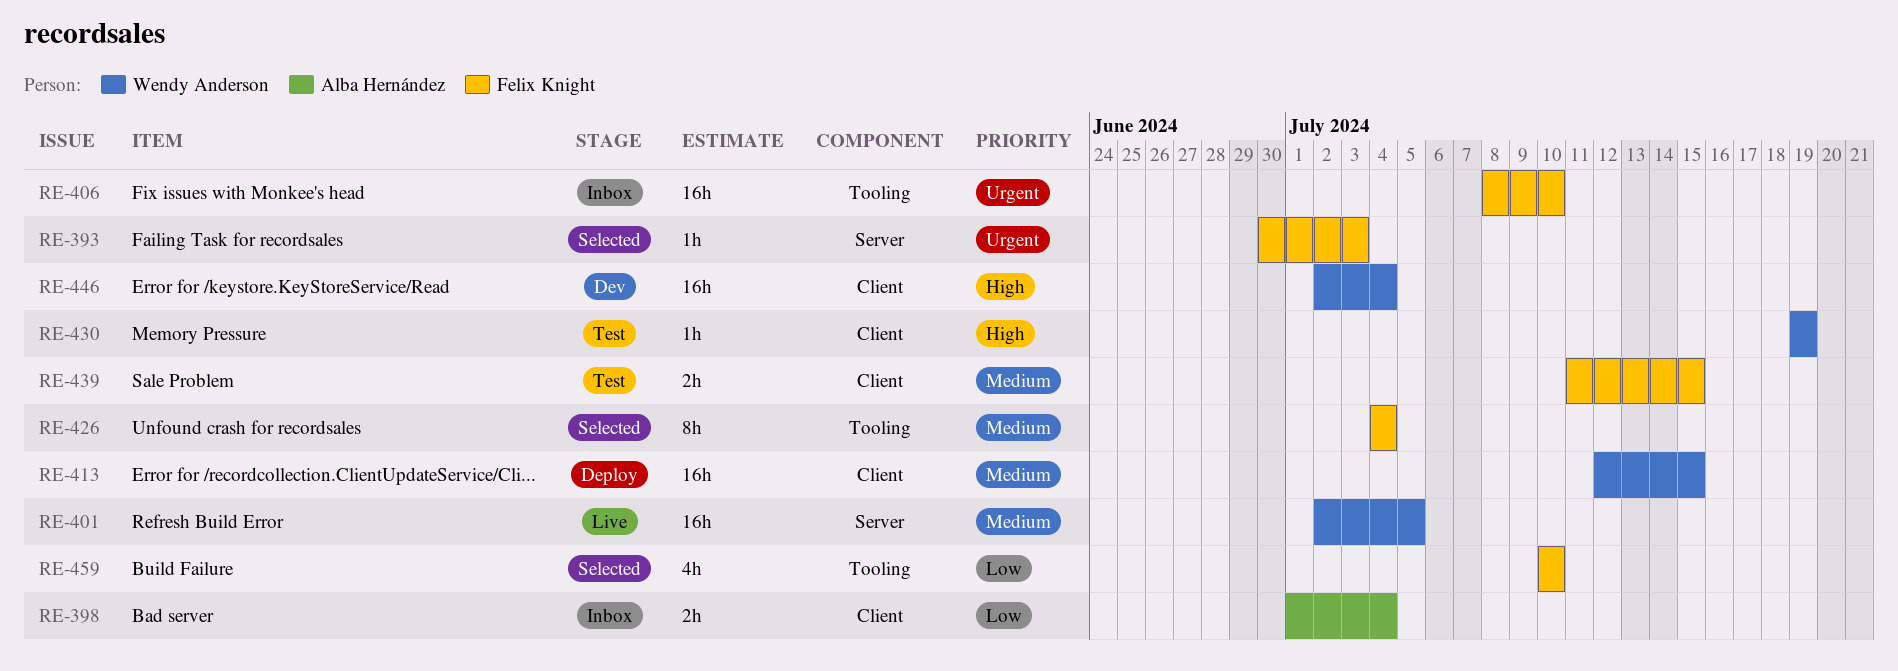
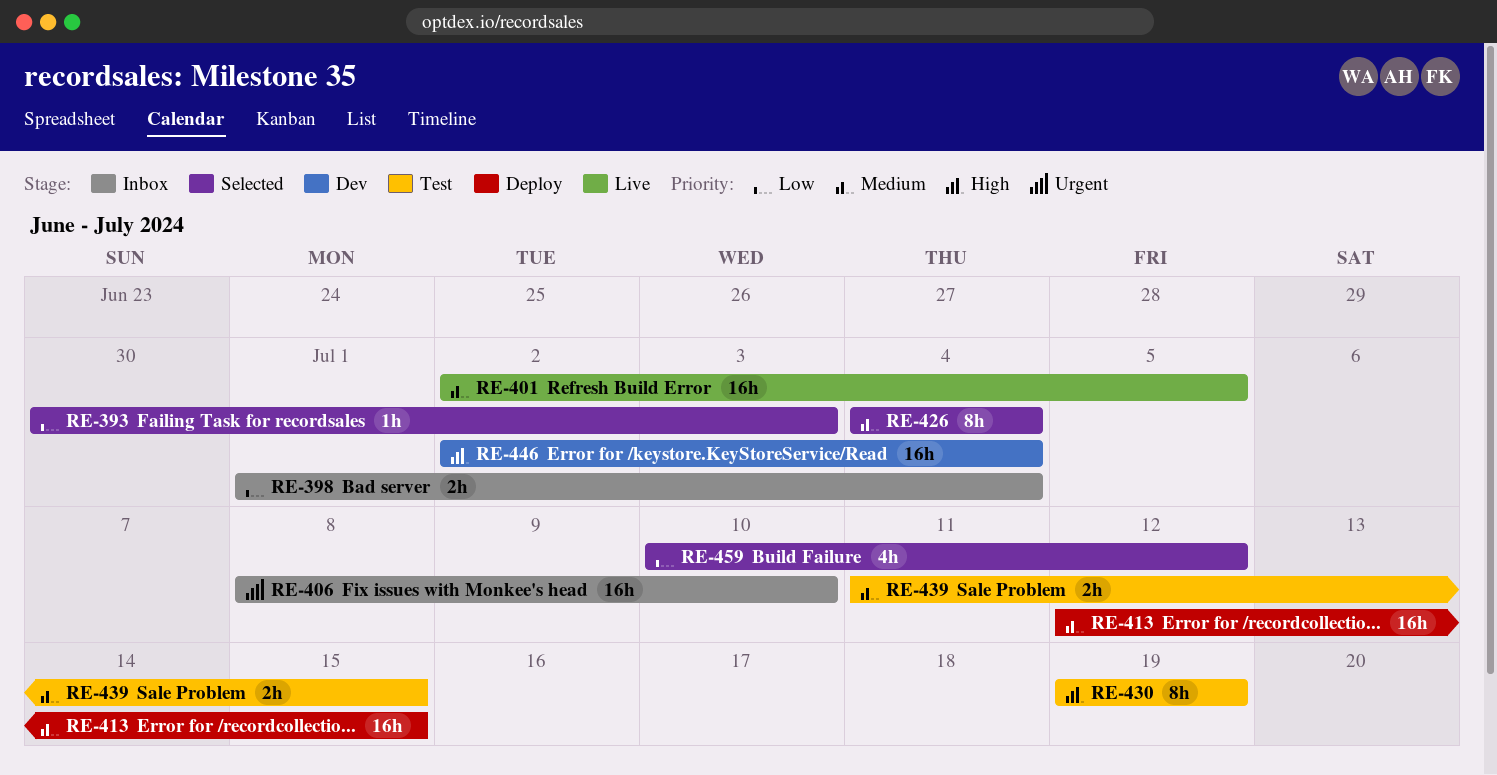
RE-393, priority: Urgent -> Low
RE-430, estimate: 1h -> 8h
RE-459, due: Jul 10 -> Jul 12

